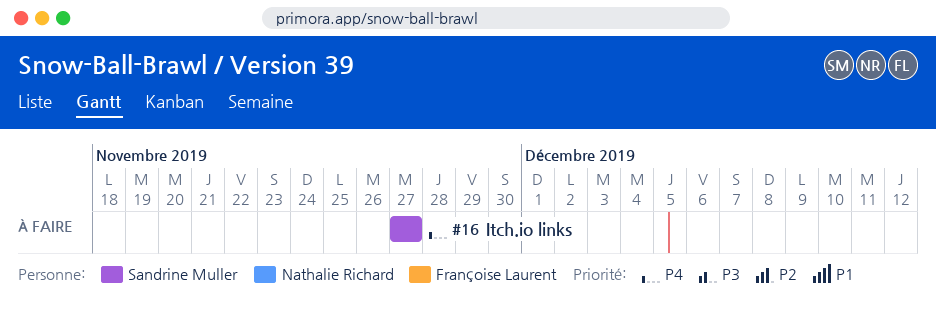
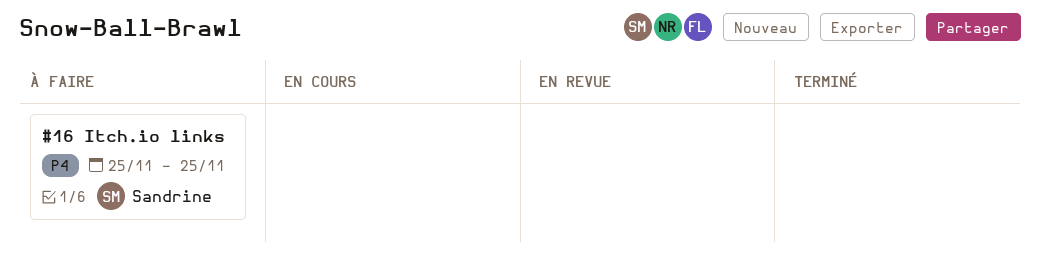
#16, start: Nov 27 -> Nov 25
#16, due: Nov 27 -> Nov 25

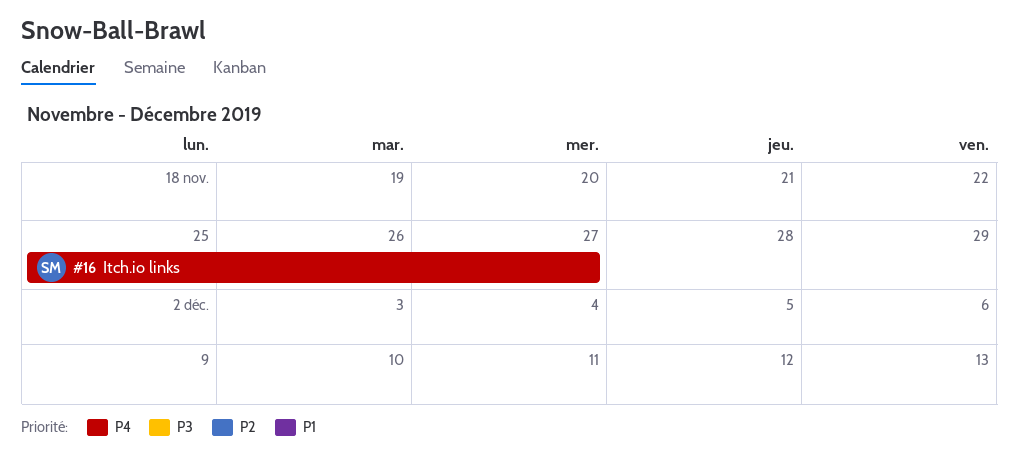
#16, due: Nov 25 -> Nov 27

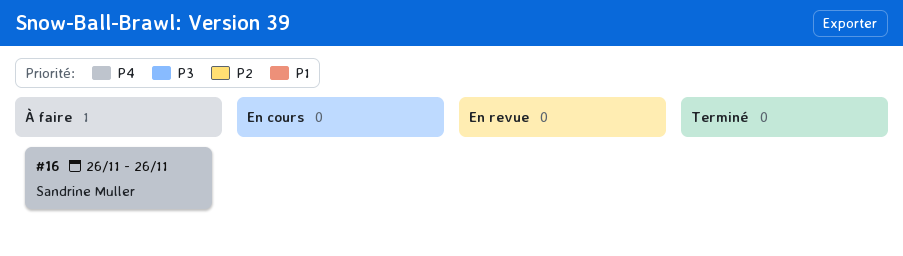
#16, start: Nov 25 -> Nov 26
#16, due: Nov 27 -> Nov 26

